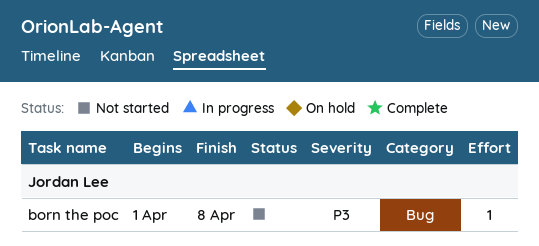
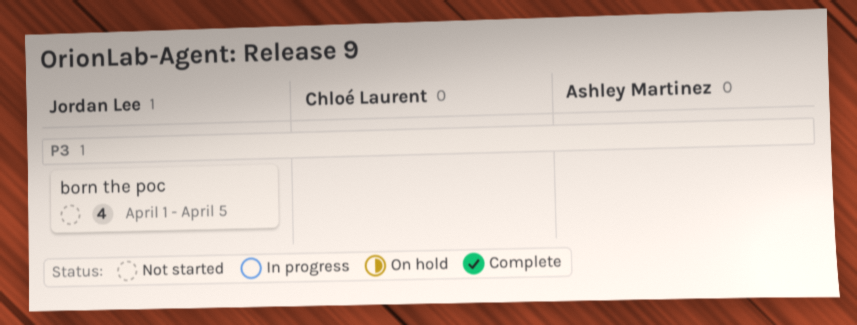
born the poc, estimate: 1 -> 4
born the poc, due: Apr 8 -> Apr 5

